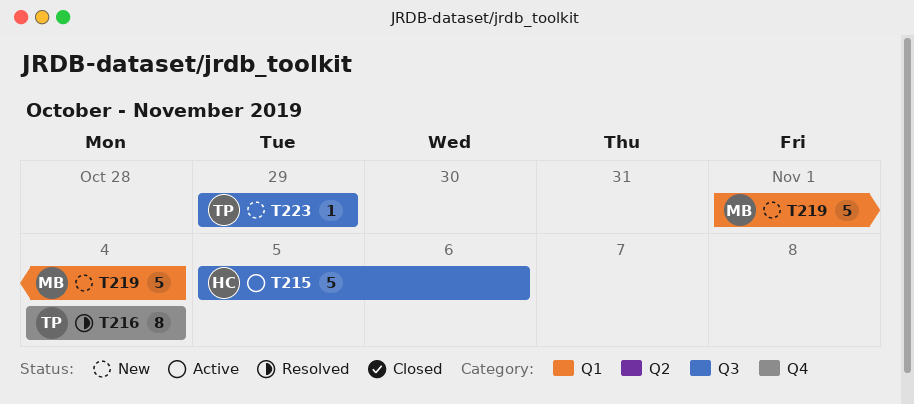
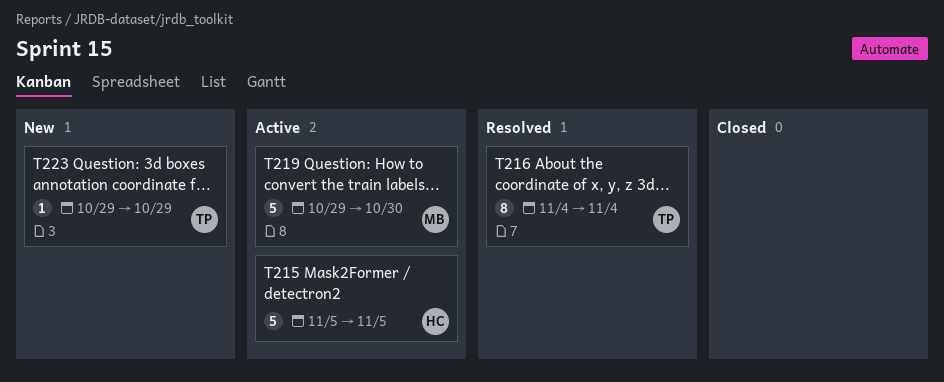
T215, due: Nov 6 -> Nov 5
T219, status: New -> Active
T219, start: Nov 1 -> Oct 29
T219, due: Nov 4 -> Oct 30

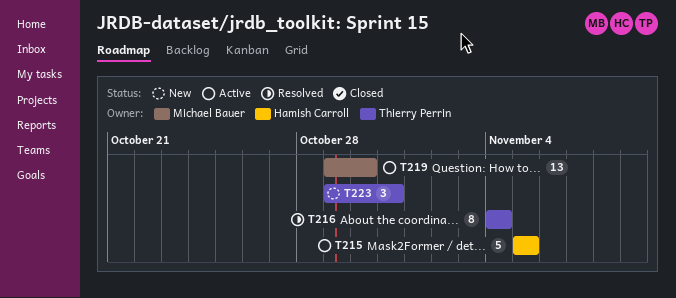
T219, estimate: 5 -> 13
T223, estimate: 1 -> 3
T223, due: Oct 29 -> Oct 31

